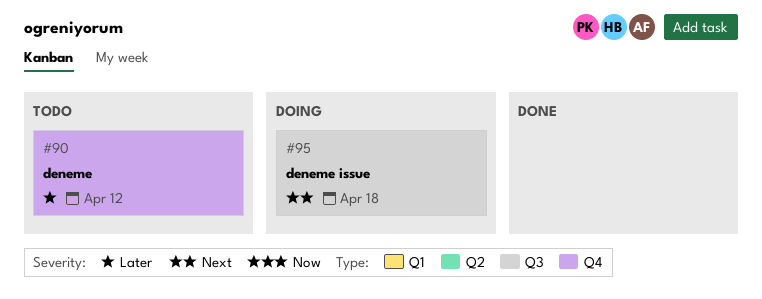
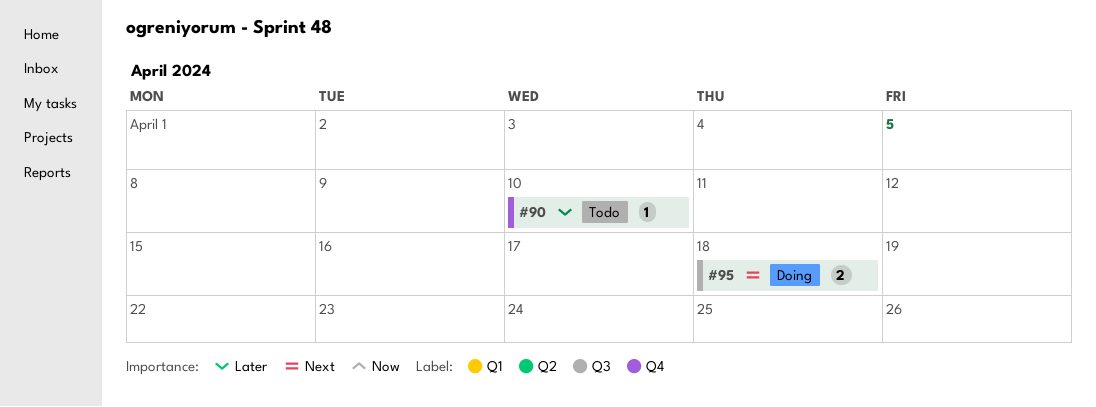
#90, due: Apr 12 -> Apr 10

